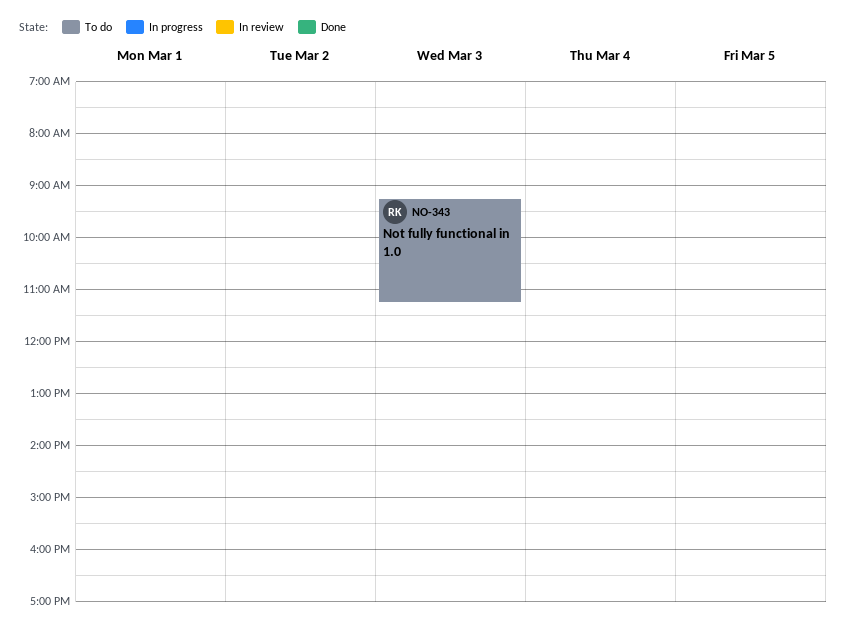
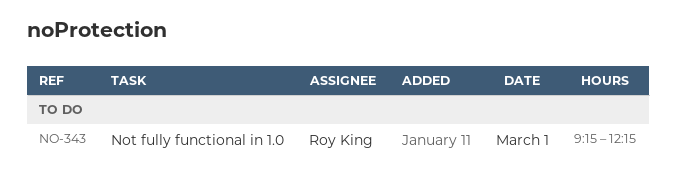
NO-343, day: Mar 3 -> Mar 1
NO-343, ends: 11:15 -> 12:15

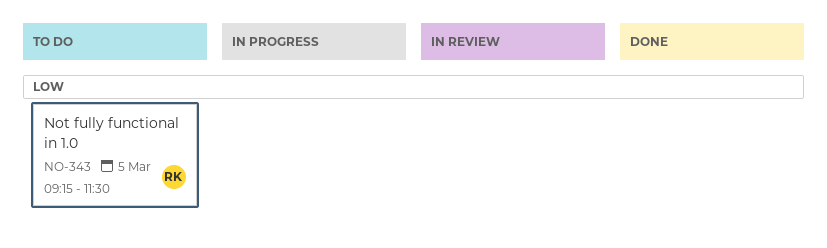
NO-343, day: Mar 1 -> Mar 5
NO-343, ends: 12:15 -> 11:30

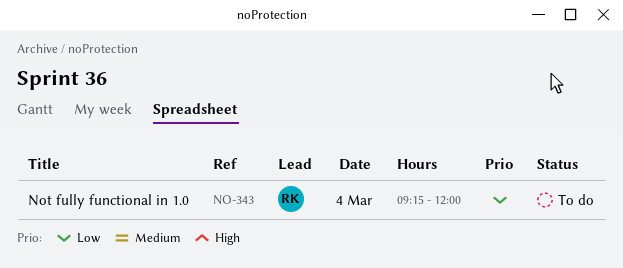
NO-343, day: Mar 5 -> Mar 4
NO-343, ends: 11:30 -> 12:00

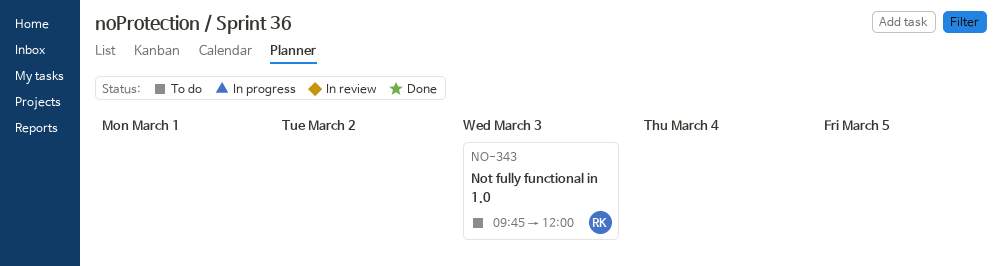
NO-343, day: Mar 4 -> Mar 3
NO-343, begins: 09:15 -> 09:45

